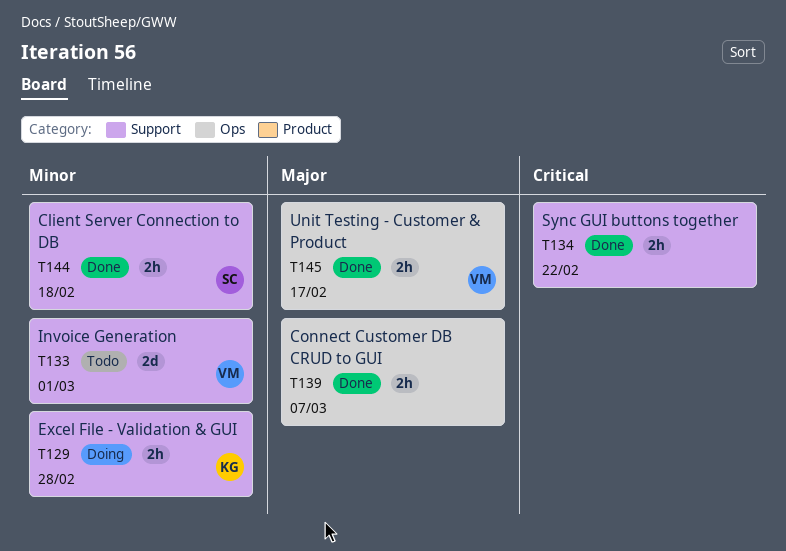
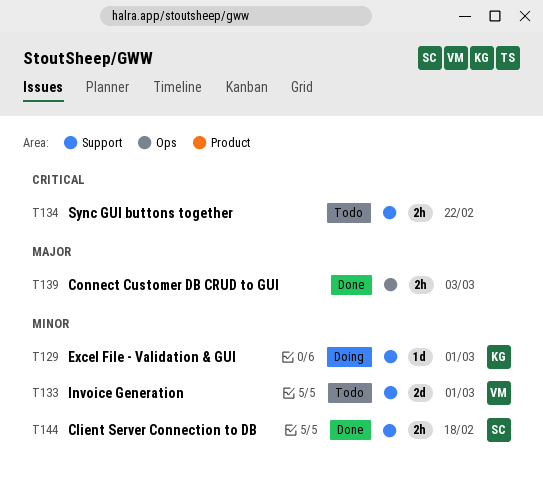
T129, estimate: 2h -> 1d
T129, due: Feb 28 -> Mar 1
T134, status: Done -> Todo
T139, due: Mar 7 -> Mar 3
T145: present -> none

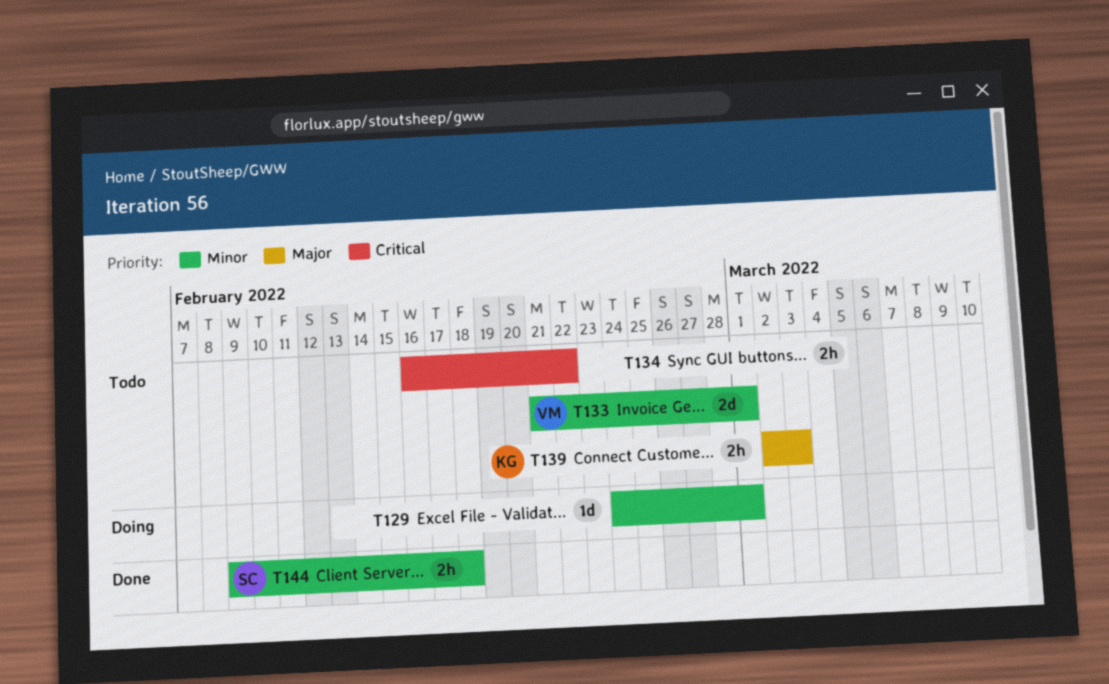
T129, owner: KG -> none
T139, status: Done -> Todo
T139, owner: none -> KG

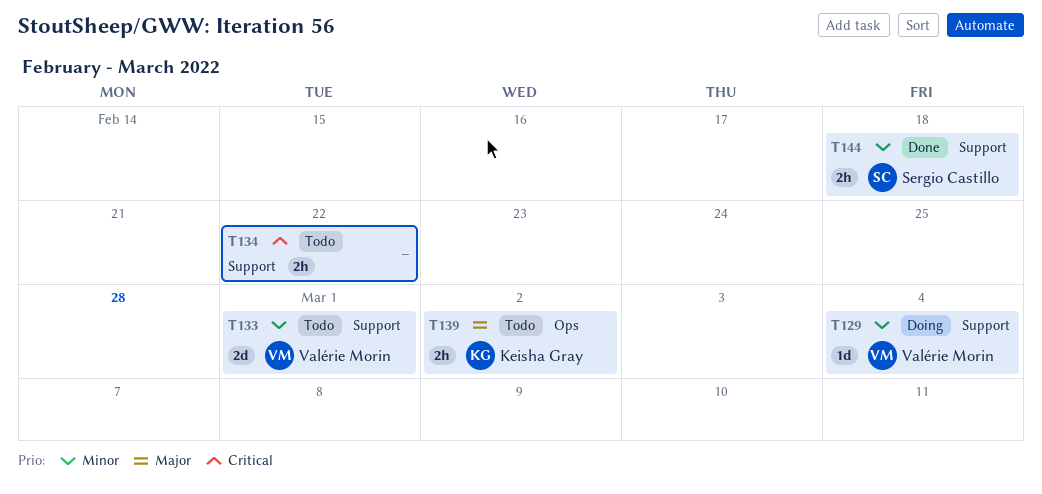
T129, owner: none -> Valérie Morin
T129, due: Mar 1 -> Mar 4
T139, due: Mar 3 -> Mar 2

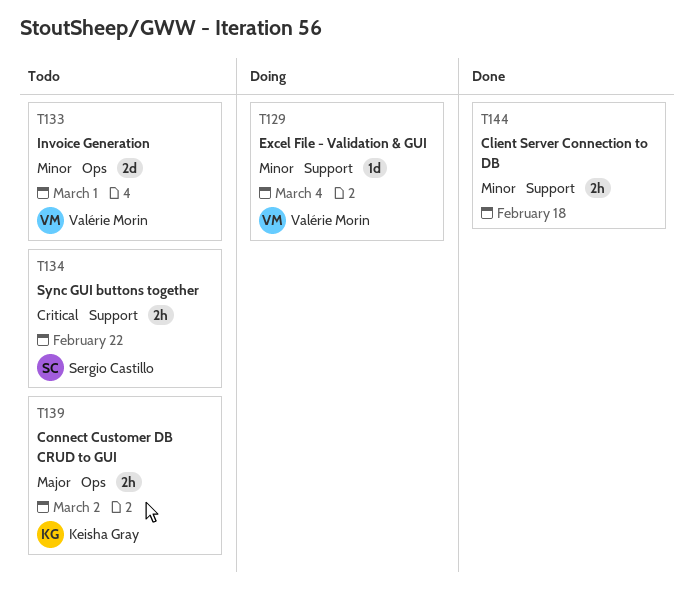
T133, label: Support -> Ops
T134, owner: none -> Sergio Castillo
T144, owner: Sergio Castillo -> none

